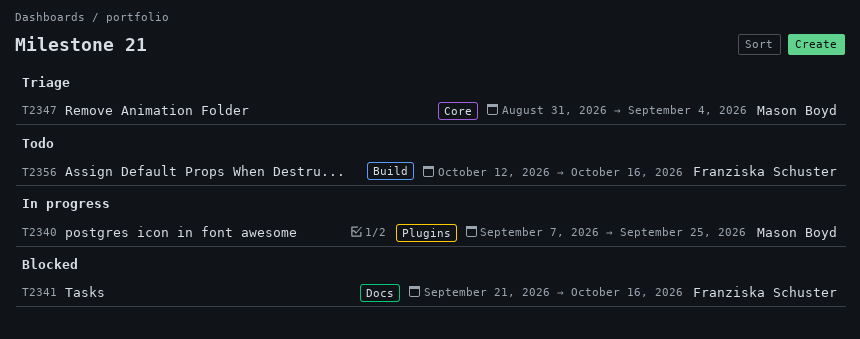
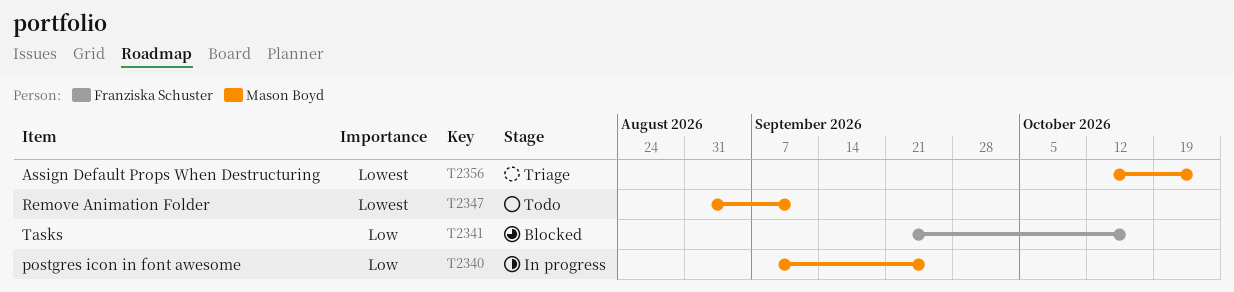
T2347, status: Triage -> Todo
T2347, due: Sep 4 -> Sep 11
T2356, status: Todo -> Triage
T2356, owner: Franziska Schuster -> Mason Boyd
T2356, due: Oct 16 -> Oct 23

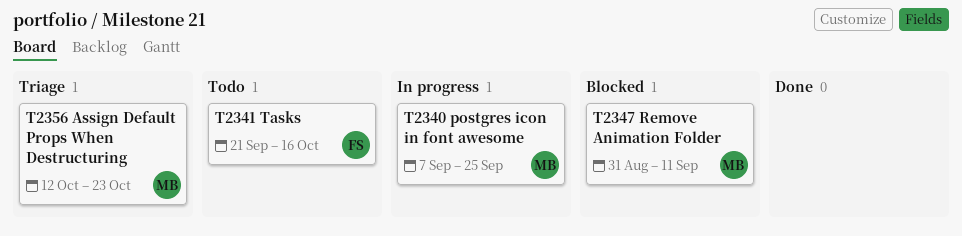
T2341, status: Blocked -> Todo
T2347, status: Todo -> Blocked

